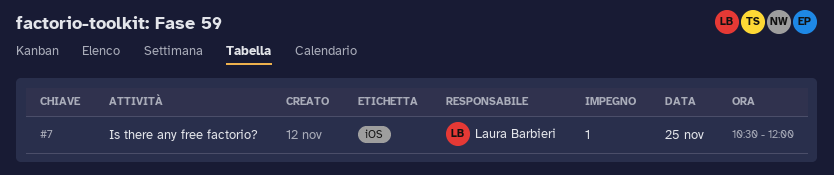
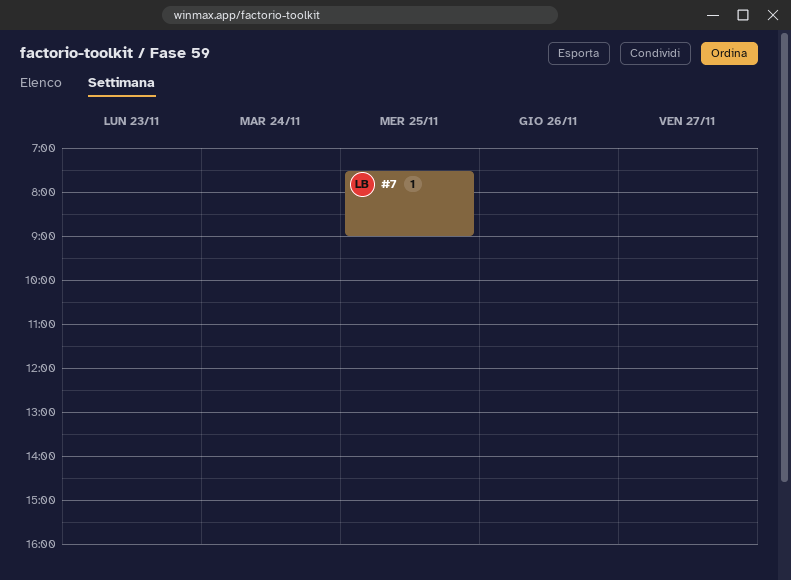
#7, begins: 10:30 -> 07:30
#7, ends: 12:00 -> 09:00

